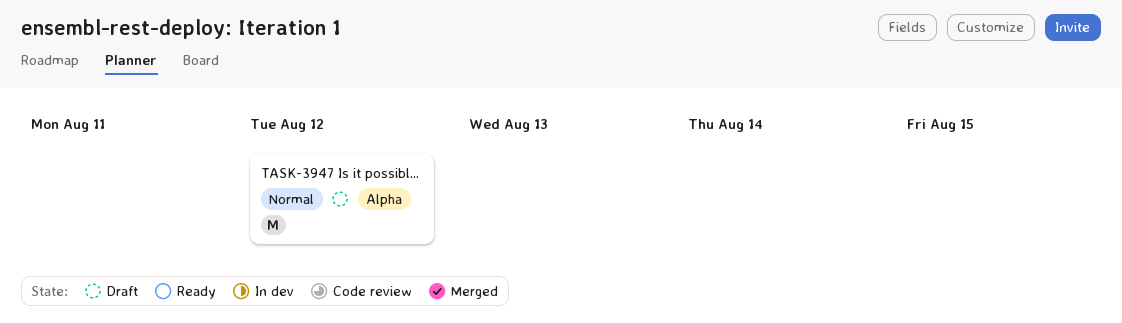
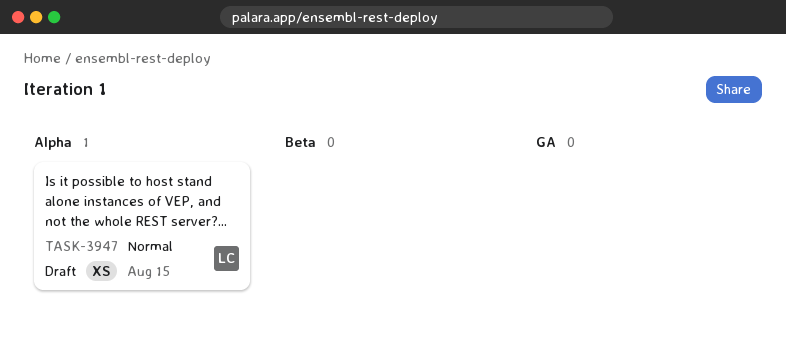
TASK-3947, estimate: M -> XS
TASK-3947, due: Aug 12 -> Aug 15

